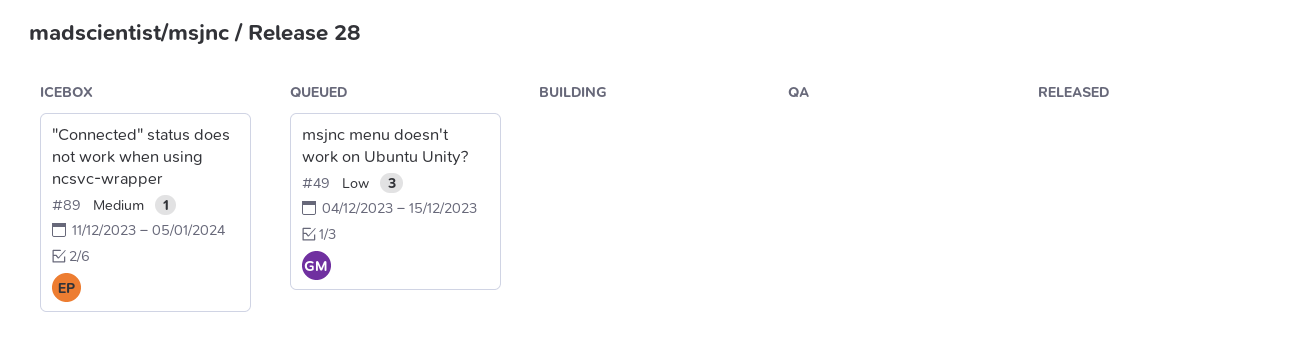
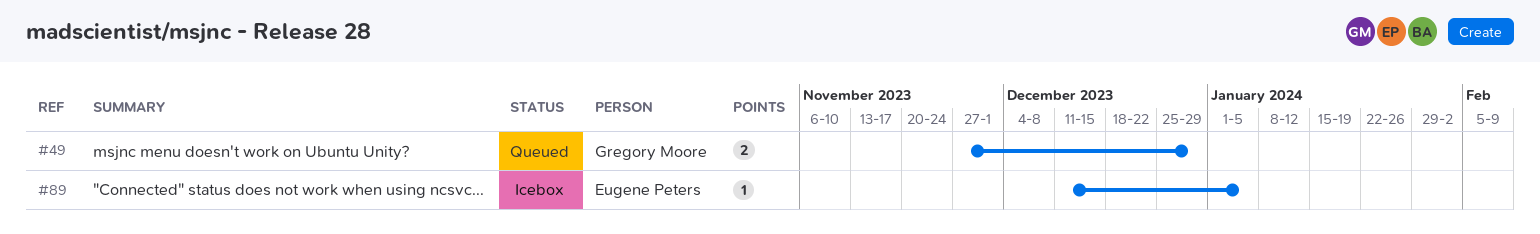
#49, estimate: 3 -> 2
#49, start: Dec 4 -> Nov 27
#49, due: Dec 15 -> Dec 29

